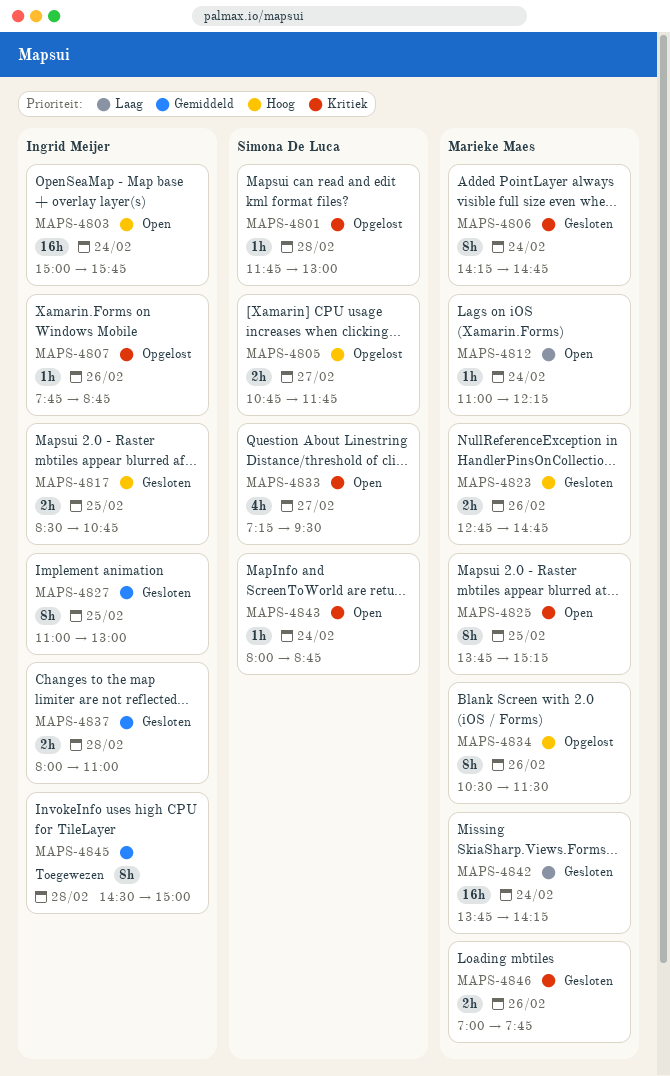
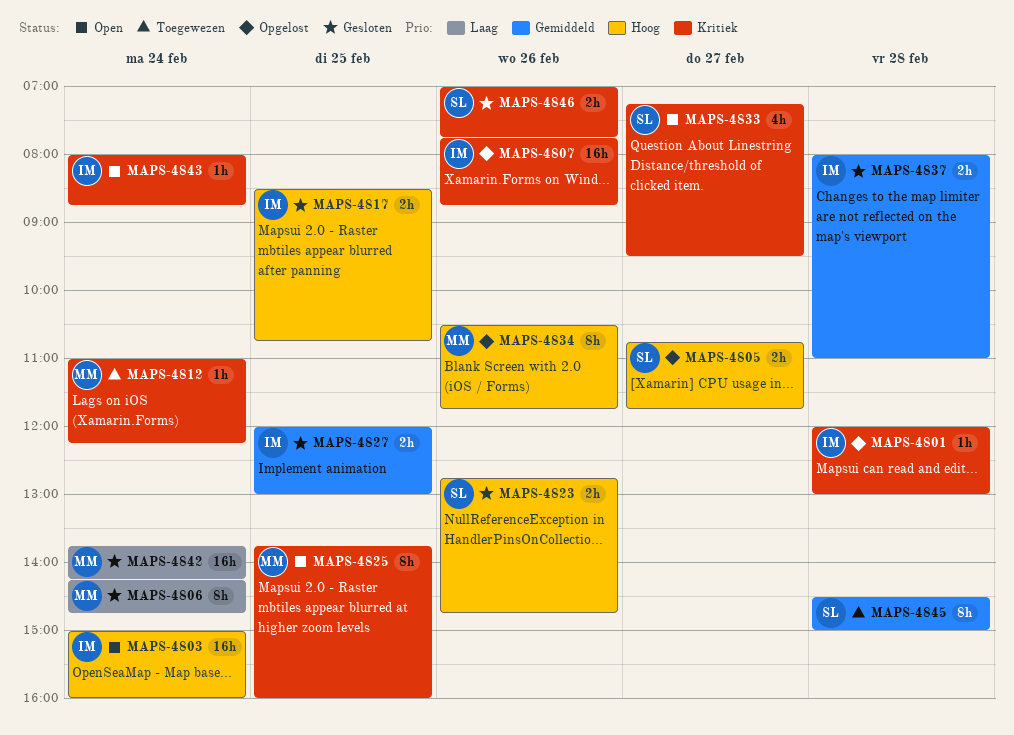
MAPS-4801, owner: Simona De Luca -> Ingrid Meijer
MAPS-4801, begins: 11:45 -> 12:00
MAPS-4803, ends: 15:45 -> 16:00
MAPS-4806, priority: Kritiek -> Laag
MAPS-4807, estimate: 1h -> 16h
MAPS-4812, status: Open -> Toegewezen
MAPS-4812, priority: Laag -> Kritiek
MAPS-4823, owner: Marieke Maes -> Simona De Luca
MAPS-4825, ends: 15:15 -> 16:00
MAPS-4827, estimate: 8h -> 2h
MAPS-4827, begins: 11:00 -> 12:00
MAPS-4834, ends: 11:30 -> 11:45
MAPS-4843, owner: Simona De Luca -> Ingrid Meijer
MAPS-4845, owner: Ingrid Meijer -> Simona De Luca
MAPS-4846, owner: Marieke Maes -> Simona De Luca

